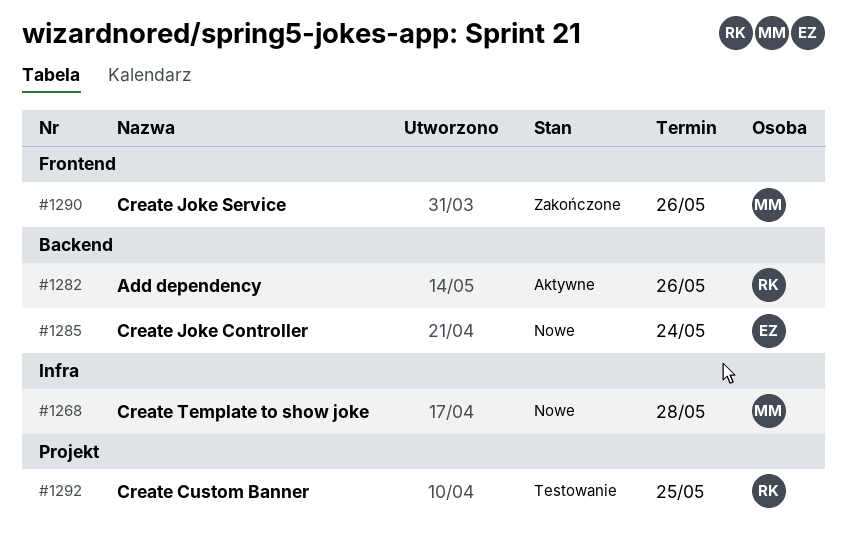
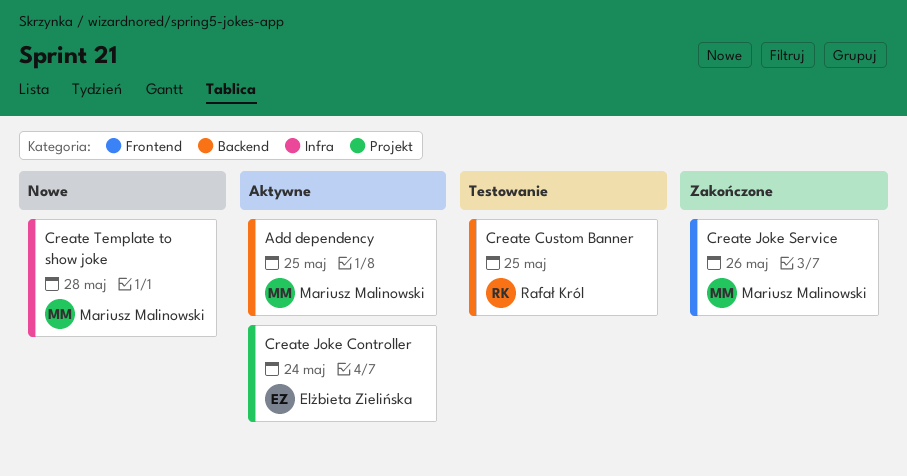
Add dependency, owner: Rafał Król -> Mariusz Malinowski
Add dependency, due: May 26 -> May 25
Create Custom Banner, label: Projekt -> Backend
Create Joke Controller, status: Nowe -> Aktywne
Create Joke Controller, label: Backend -> Projekt

